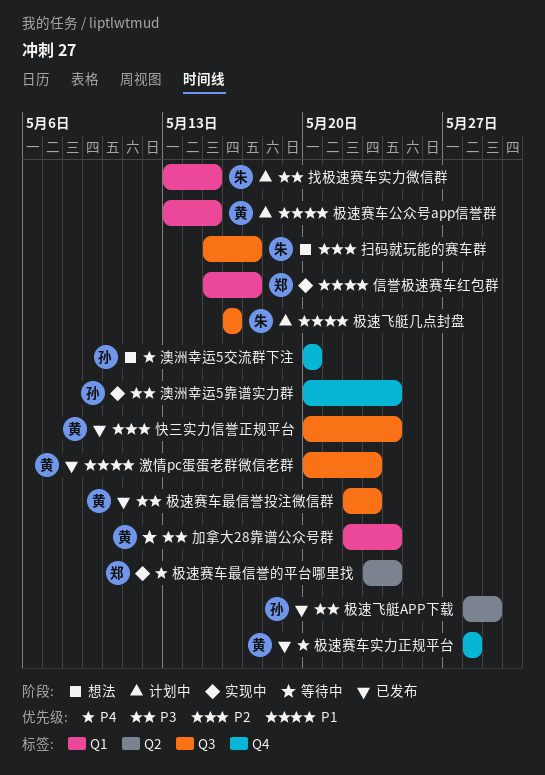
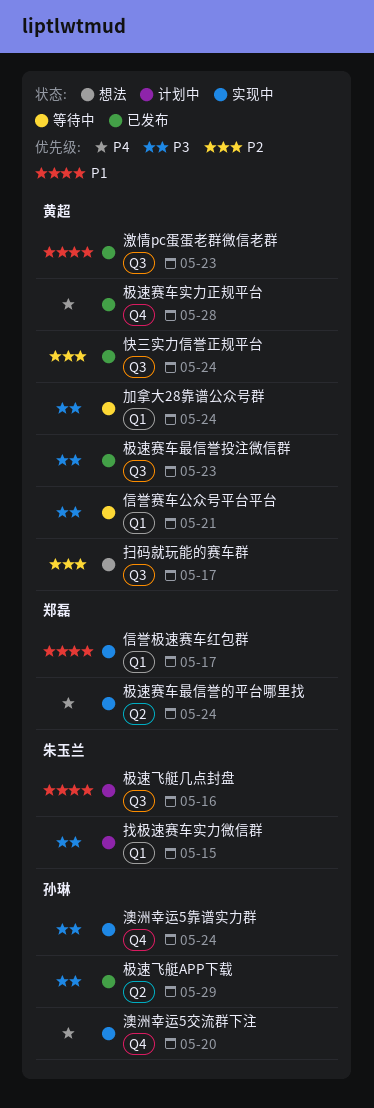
信誉赛车公众号平台平台: none -> present
扫码就玩能的赛车群, owner: 朱玉兰 -> 黄超
极速赛车公众号app信誉群: present -> none
澳洲幸运5交流群下注, status: 想法 -> 实现中

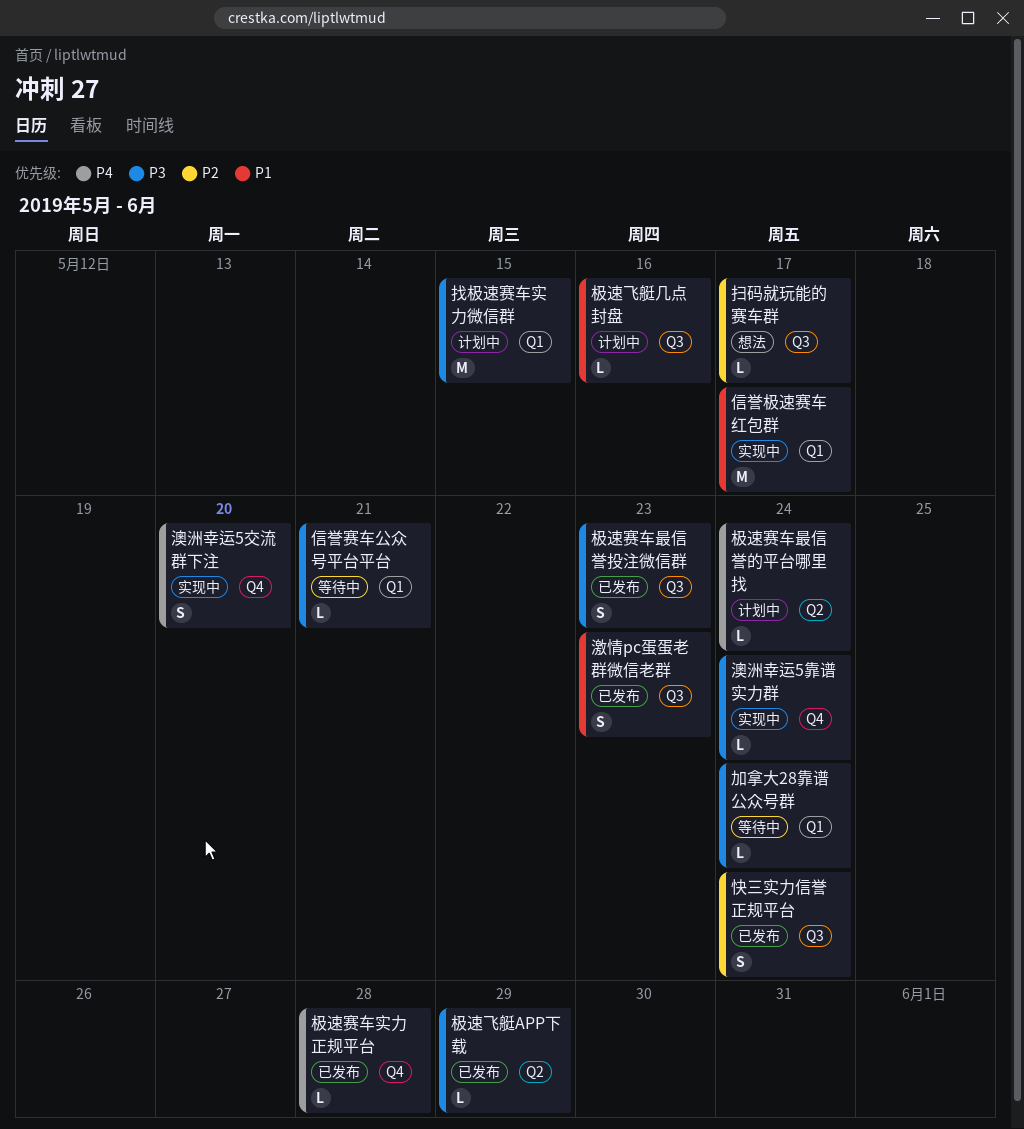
极速赛车最信誉的平台哪里找, status: 实现中 -> 计划中

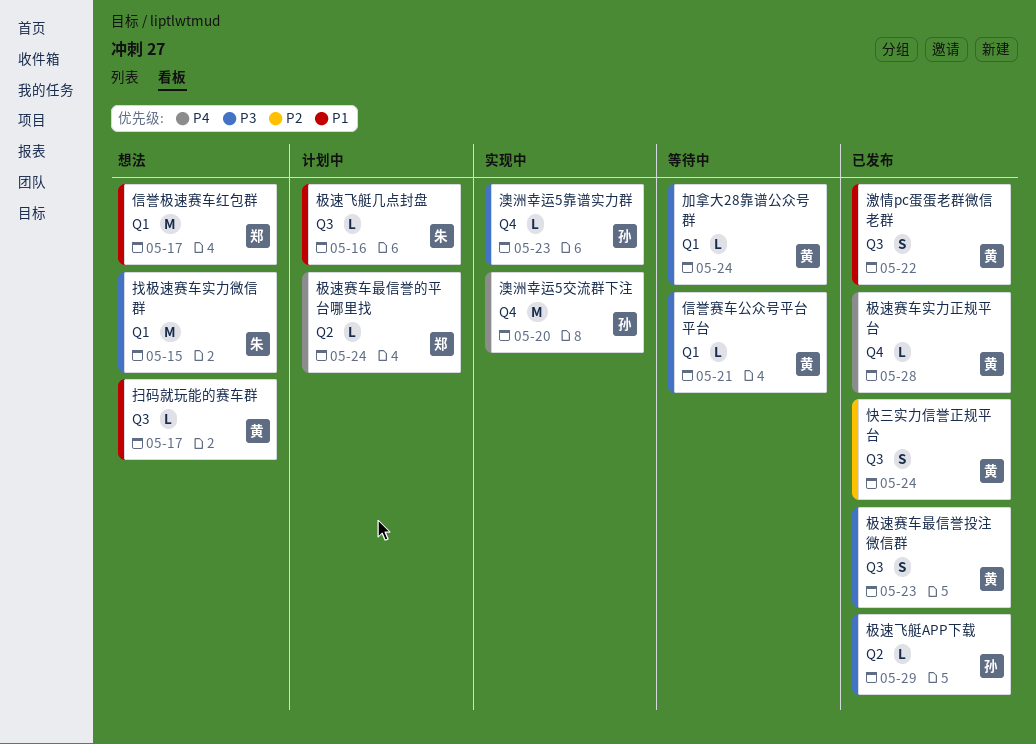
信誉极速赛车红包群, status: 实现中 -> 想法
扫码就玩能的赛车群, priority: P2 -> P1
找极速赛车实力微信群, status: 计划中 -> 想法
澳洲幸运5交流群下注, estimate: S -> M
澳洲幸运5靠谱实力群, due: May 24 -> May 23
激情pc蛋蛋老群微信老群, due: May 23 -> May 22

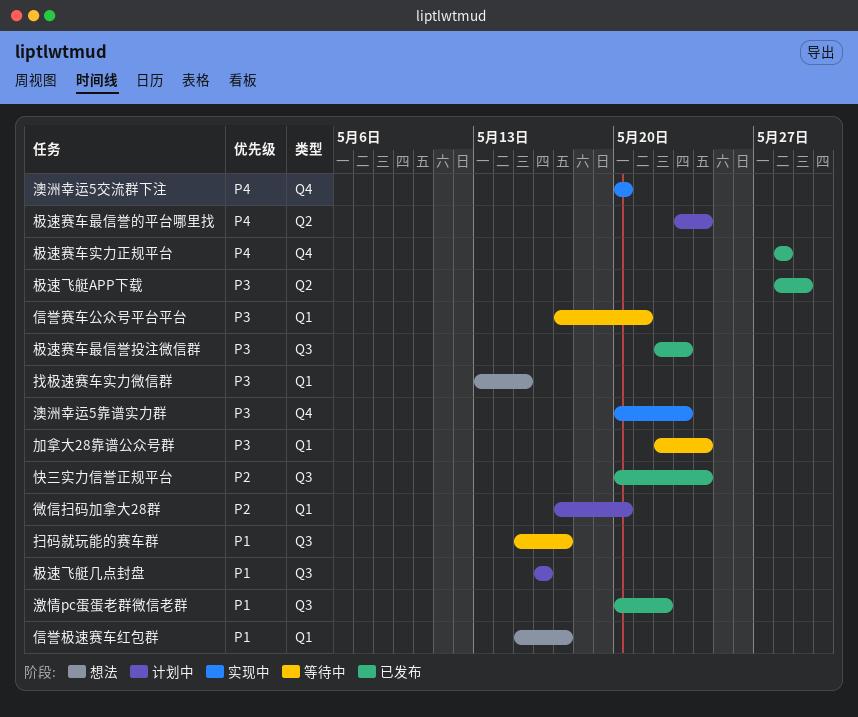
微信扫码加拿大28群: none -> present
扫码就玩能的赛车群, status: 想法 -> 等待中

